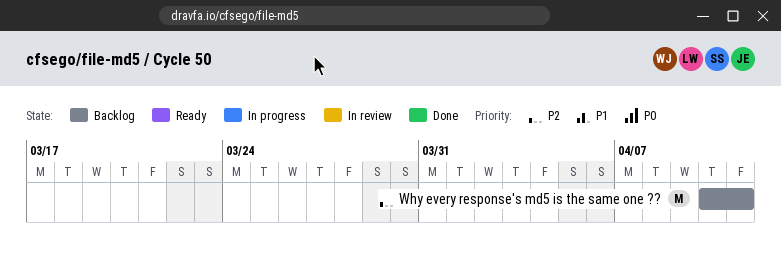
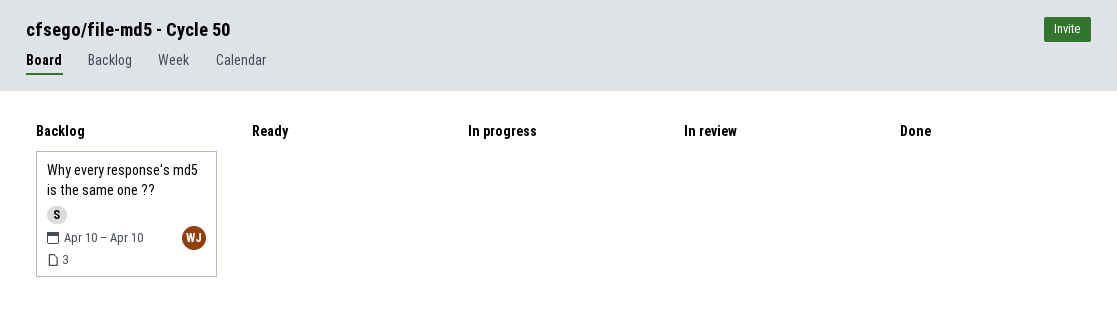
Why every response's md5 is the same one ??, estimate: M -> S
Why every response's md5 is the same one ??, due: Apr 11 -> Apr 10

